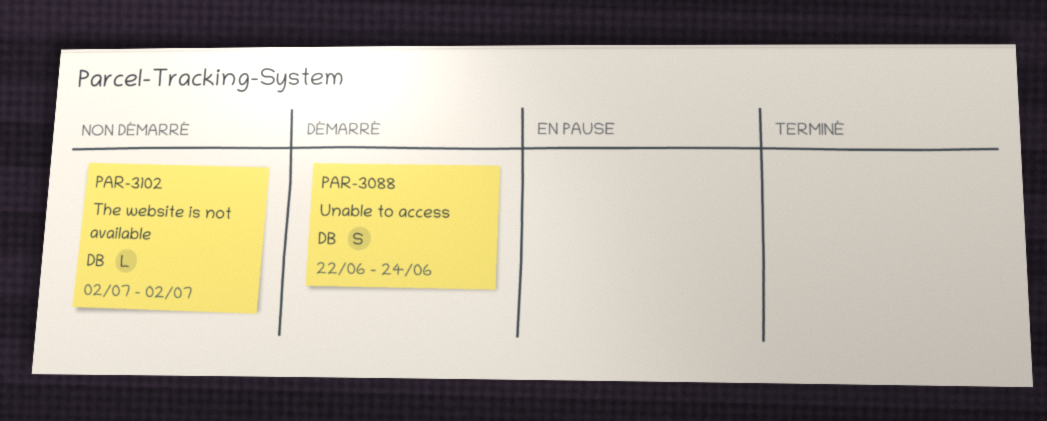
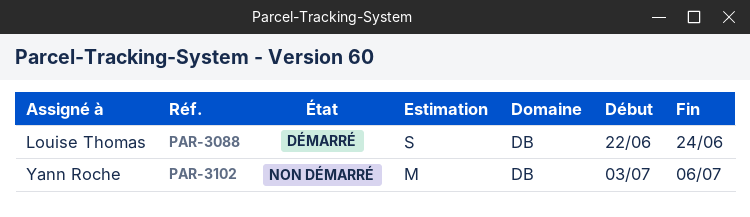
PAR-3102, estimate: L -> M
PAR-3102, start: Jul 2 -> Jul 3
PAR-3102, due: Jul 2 -> Jul 6

